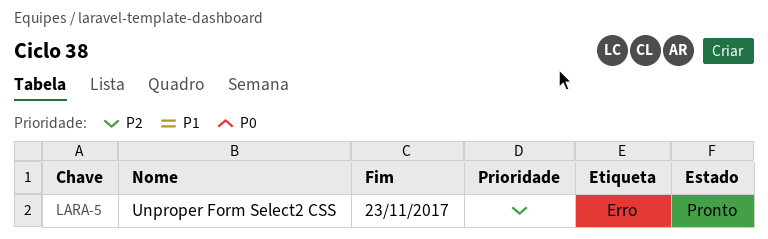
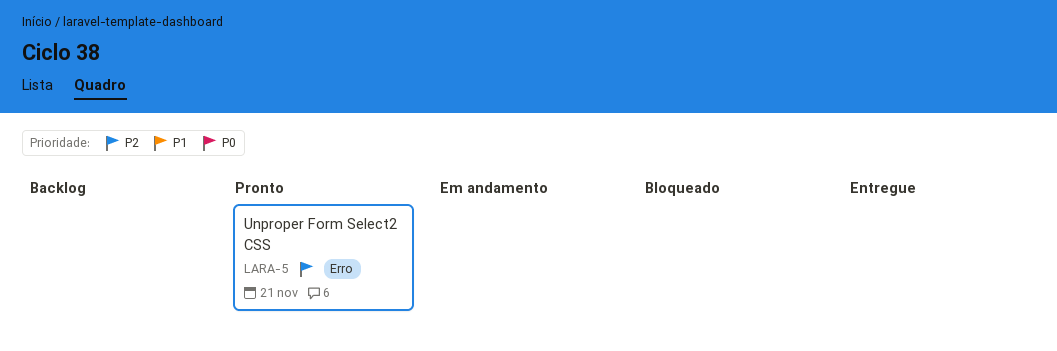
LARA-5, due: Nov 23 -> Nov 21

